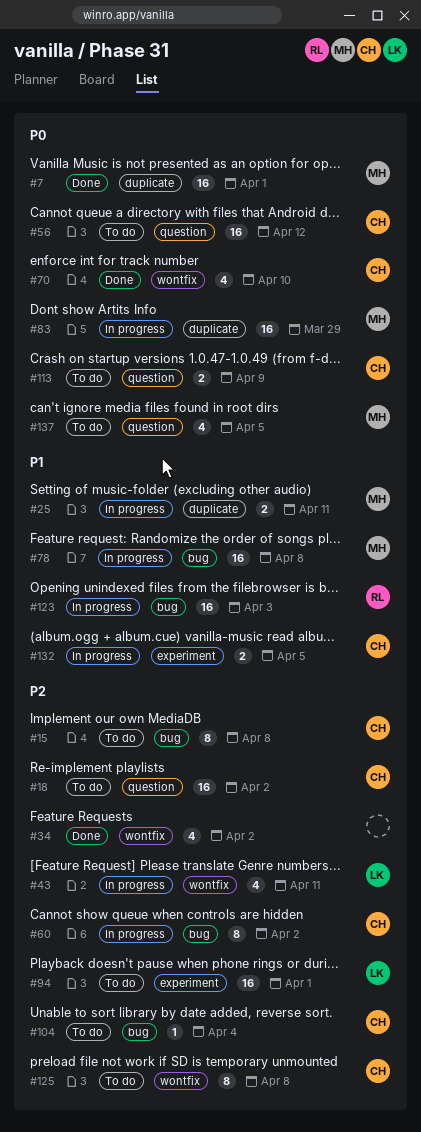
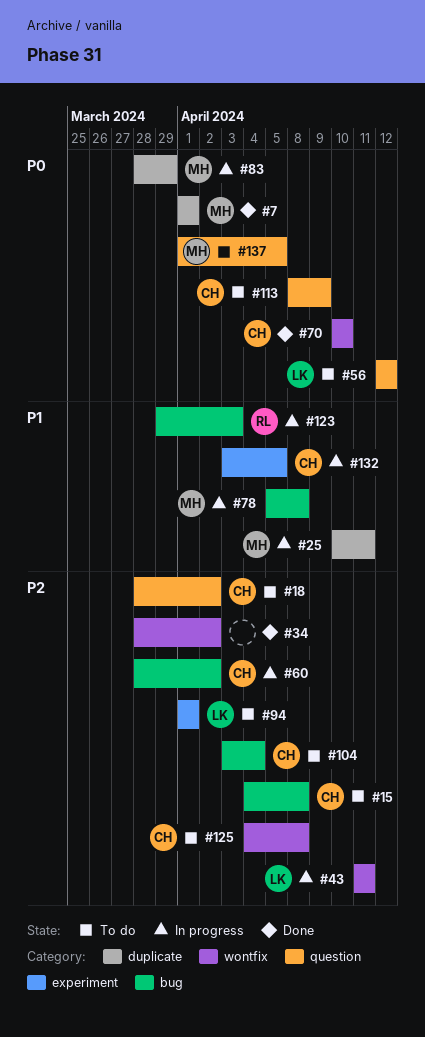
#56, owner: CH -> LK

